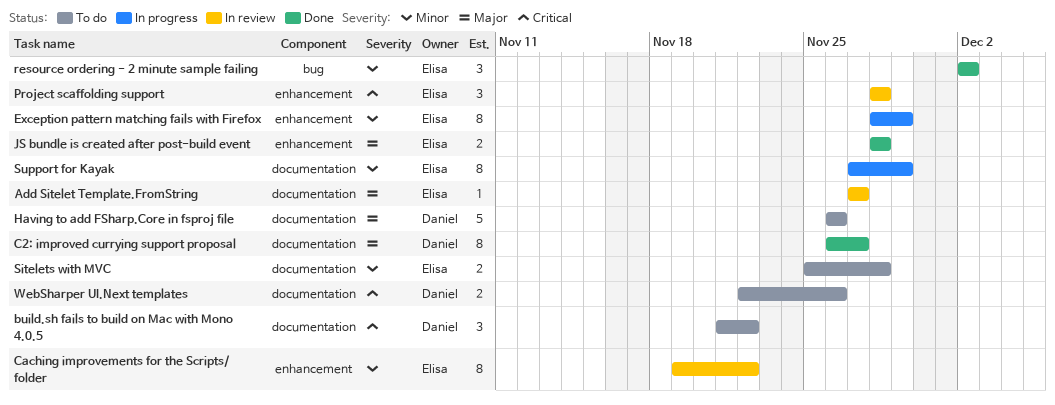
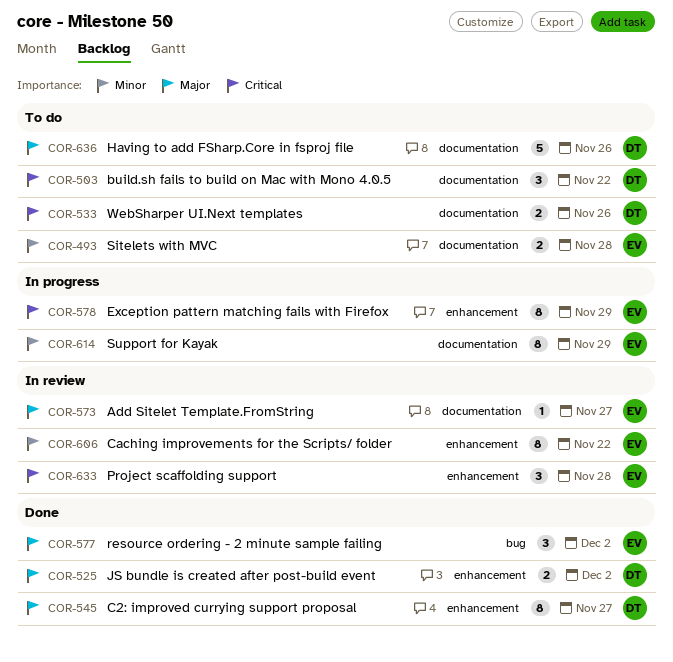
C2: improved currying support proposal, label: documentation -> enhancement
Exception pattern matching fails with Firefox, priority: Minor -> Critical
JS bundle is created after post-build event, owner: Elisa -> Daniel
JS bundle is created after post-build event, due: Nov 28 -> Dec 2
resource ordering - 2 minute sample failing, priority: Minor -> Major

